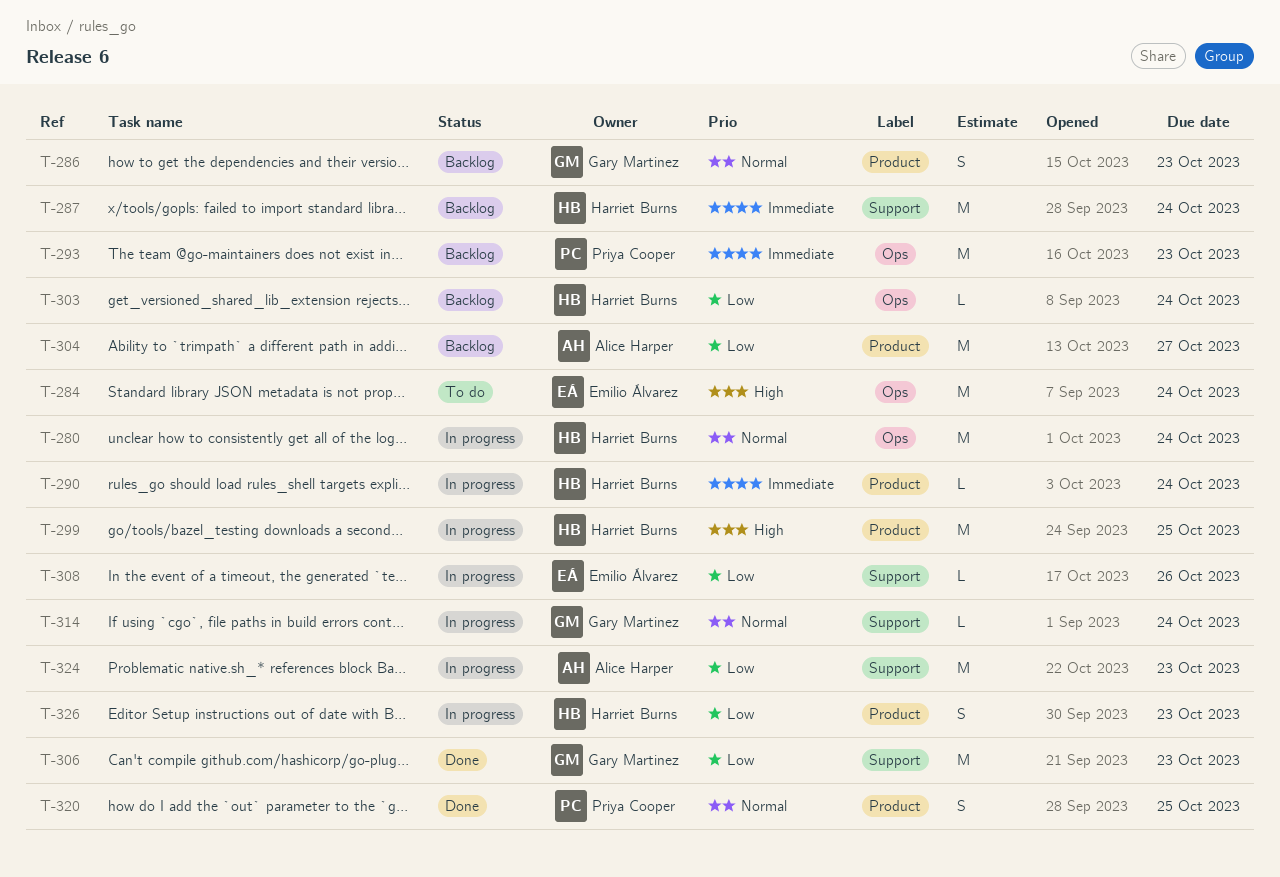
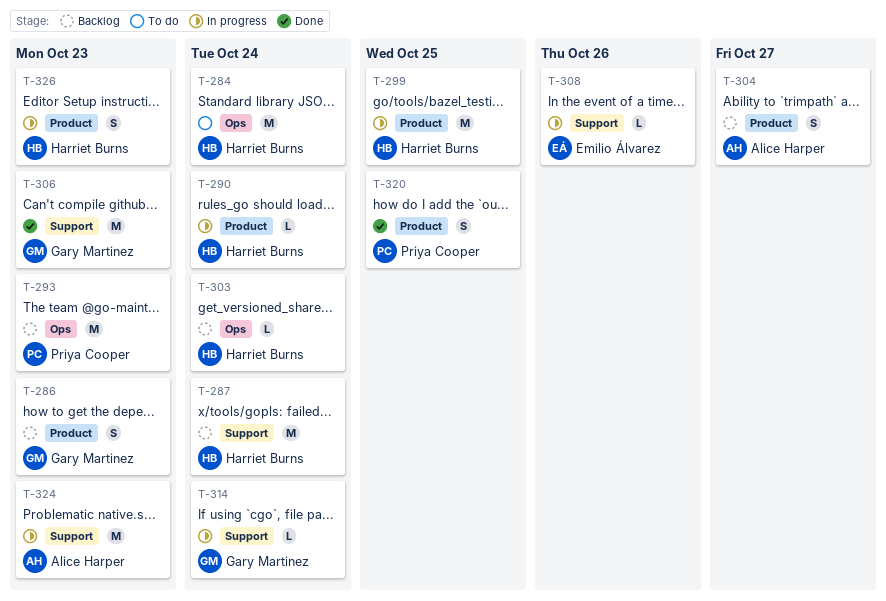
T-280: present -> none
T-284, owner: Emilio Álvarez -> Harriet Burns
T-304, estimate: M -> S

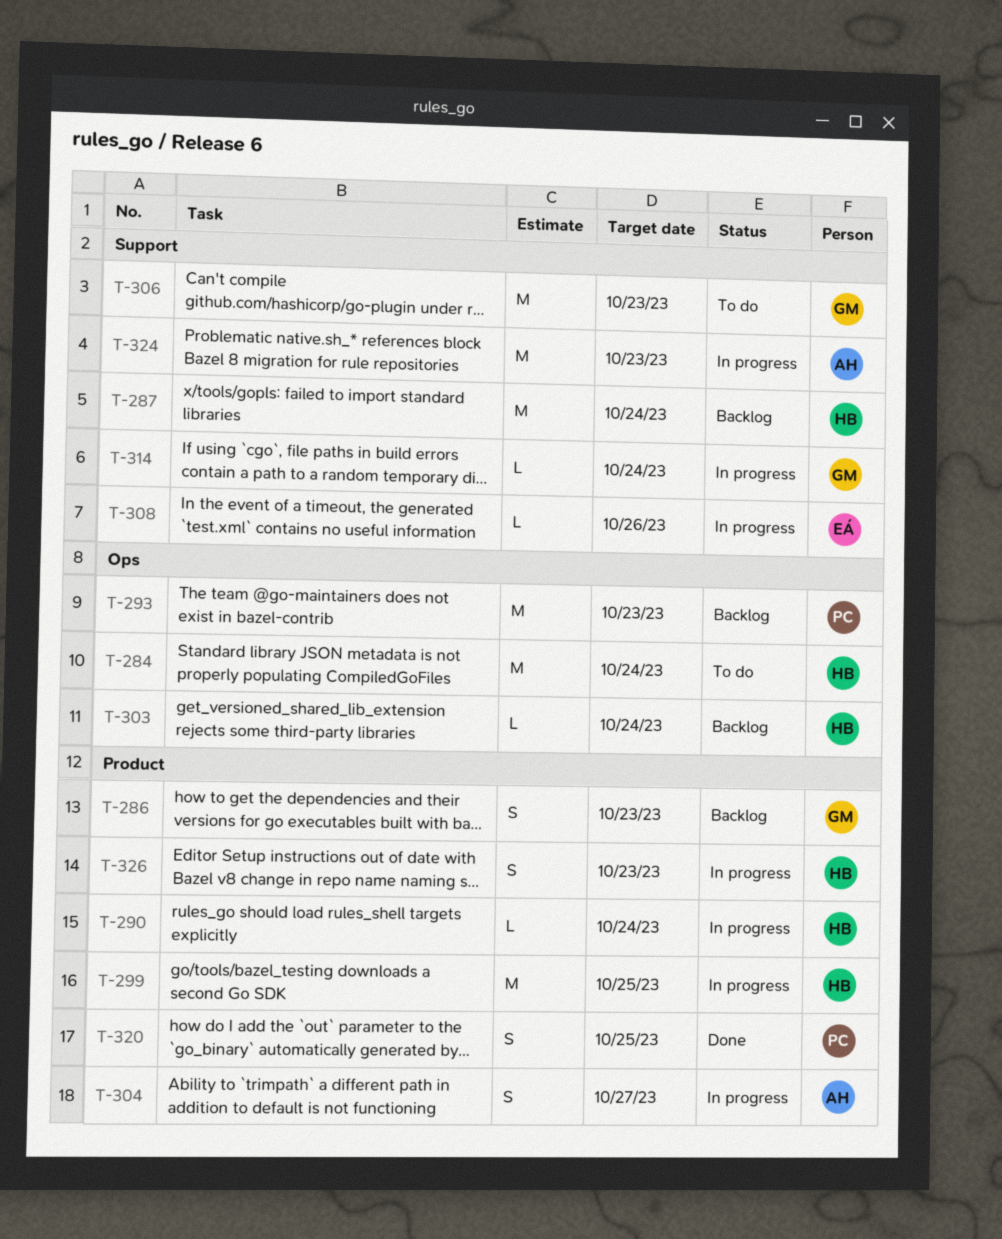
T-304, status: Backlog -> In progress
T-306, status: Done -> To do

